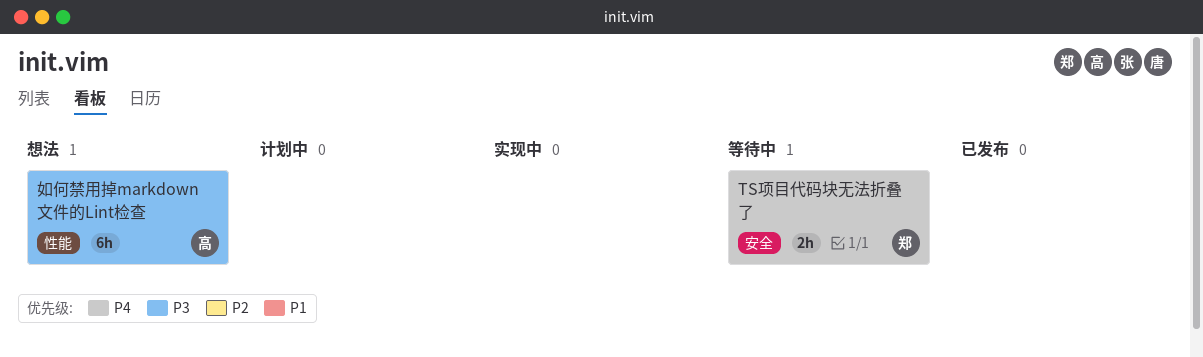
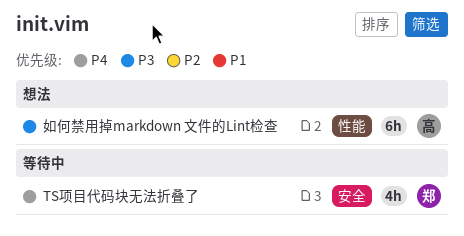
TS项目代码块无法折叠了, estimate: 2h -> 4h

